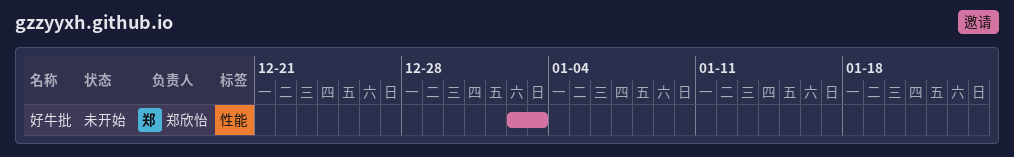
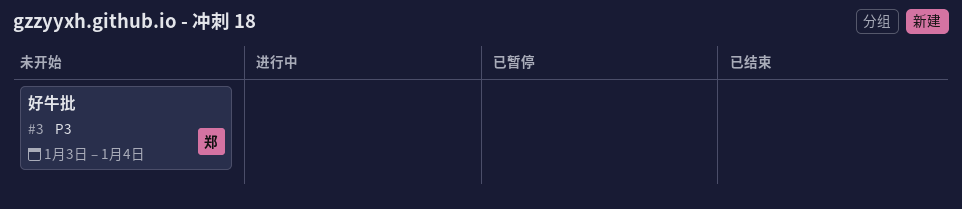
好牛批, start: Jan 2 -> Jan 3
好牛批, due: Jan 3 -> Jan 4

